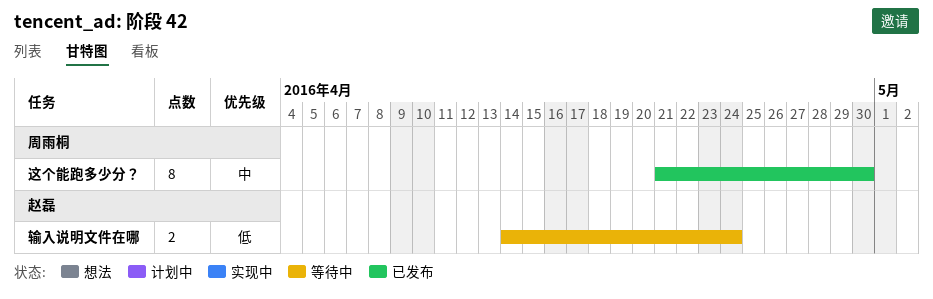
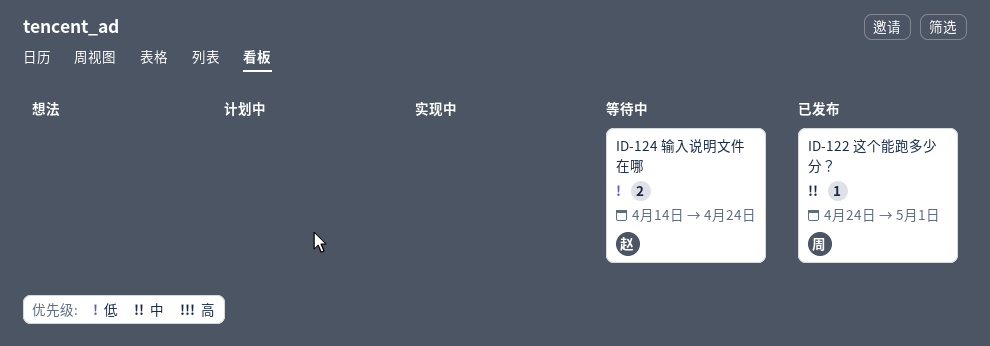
这个能跑多少分？, estimate: 8 -> 1
这个能跑多少分？, start: Apr 21 -> Apr 24
这个能跑多少分？, due: Apr 30 -> May 1

